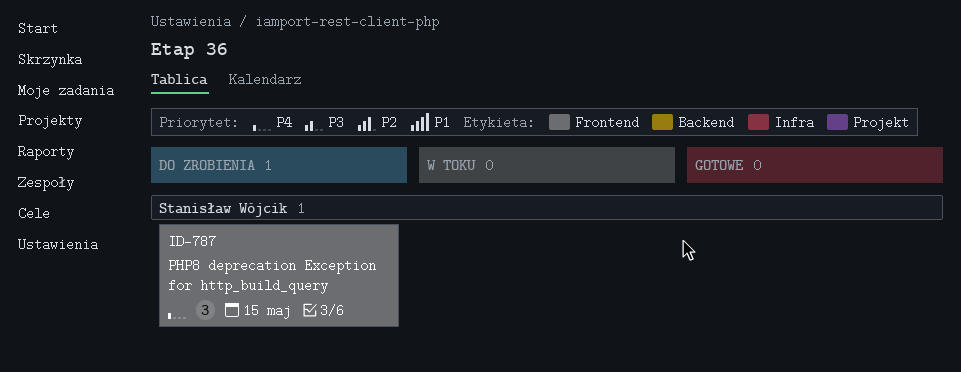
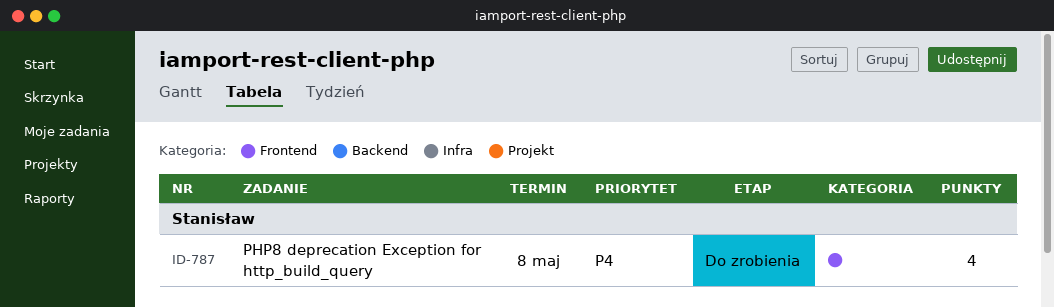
ID-787, estimate: 3 -> 4
ID-787, due: May 15 -> May 8

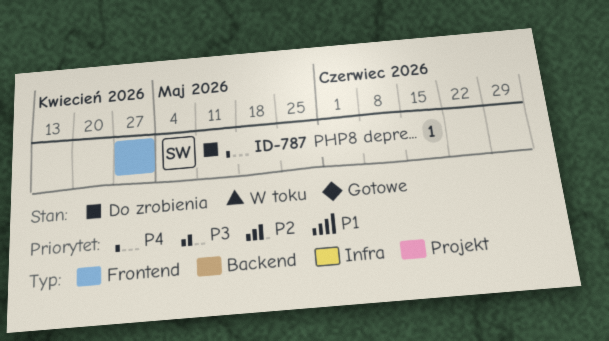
ID-787, estimate: 4 -> 1
ID-787, due: May 8 -> May 1

